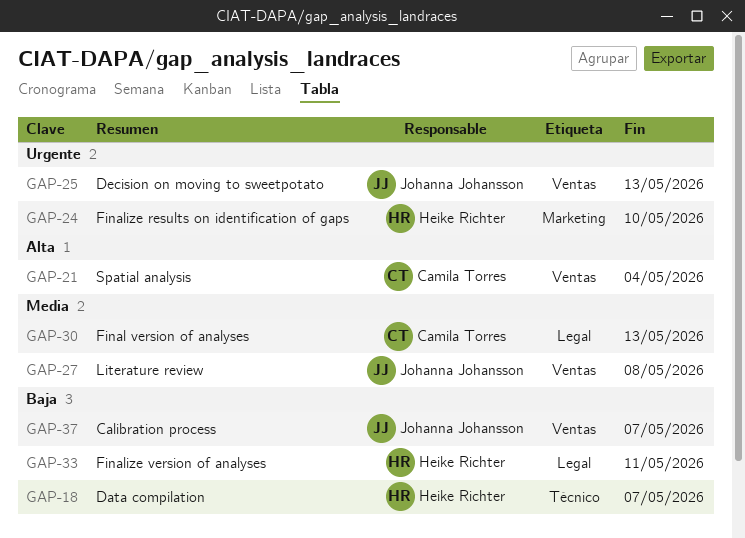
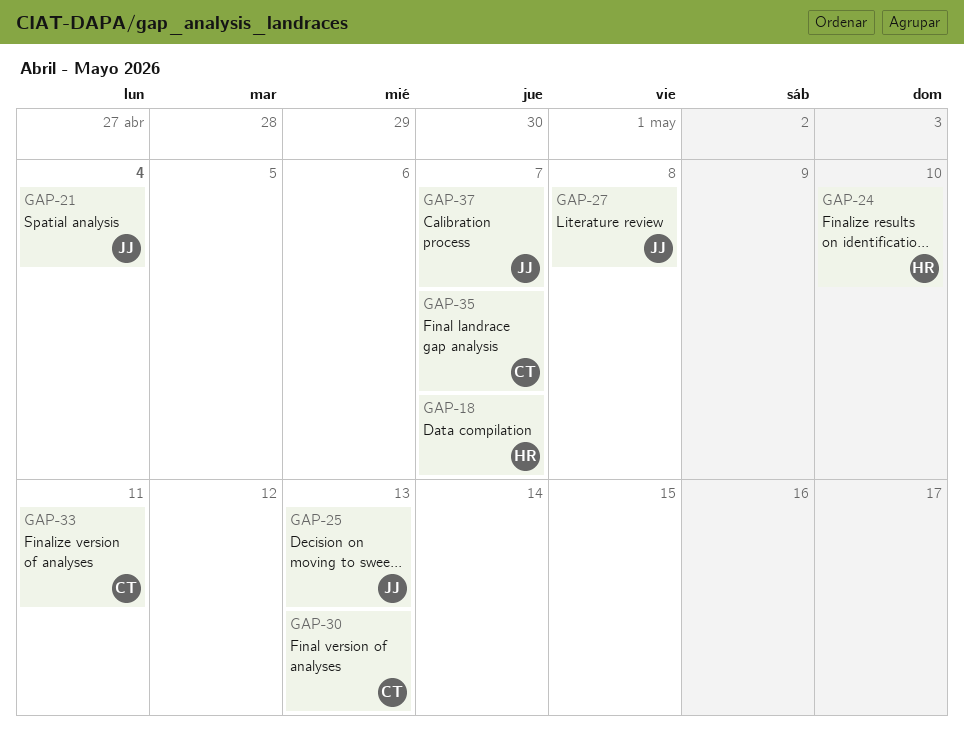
GAP-21, owner: Camila Torres -> Johanna Johansson
GAP-33, owner: Heike Richter -> Camila Torres
GAP-35: none -> present

